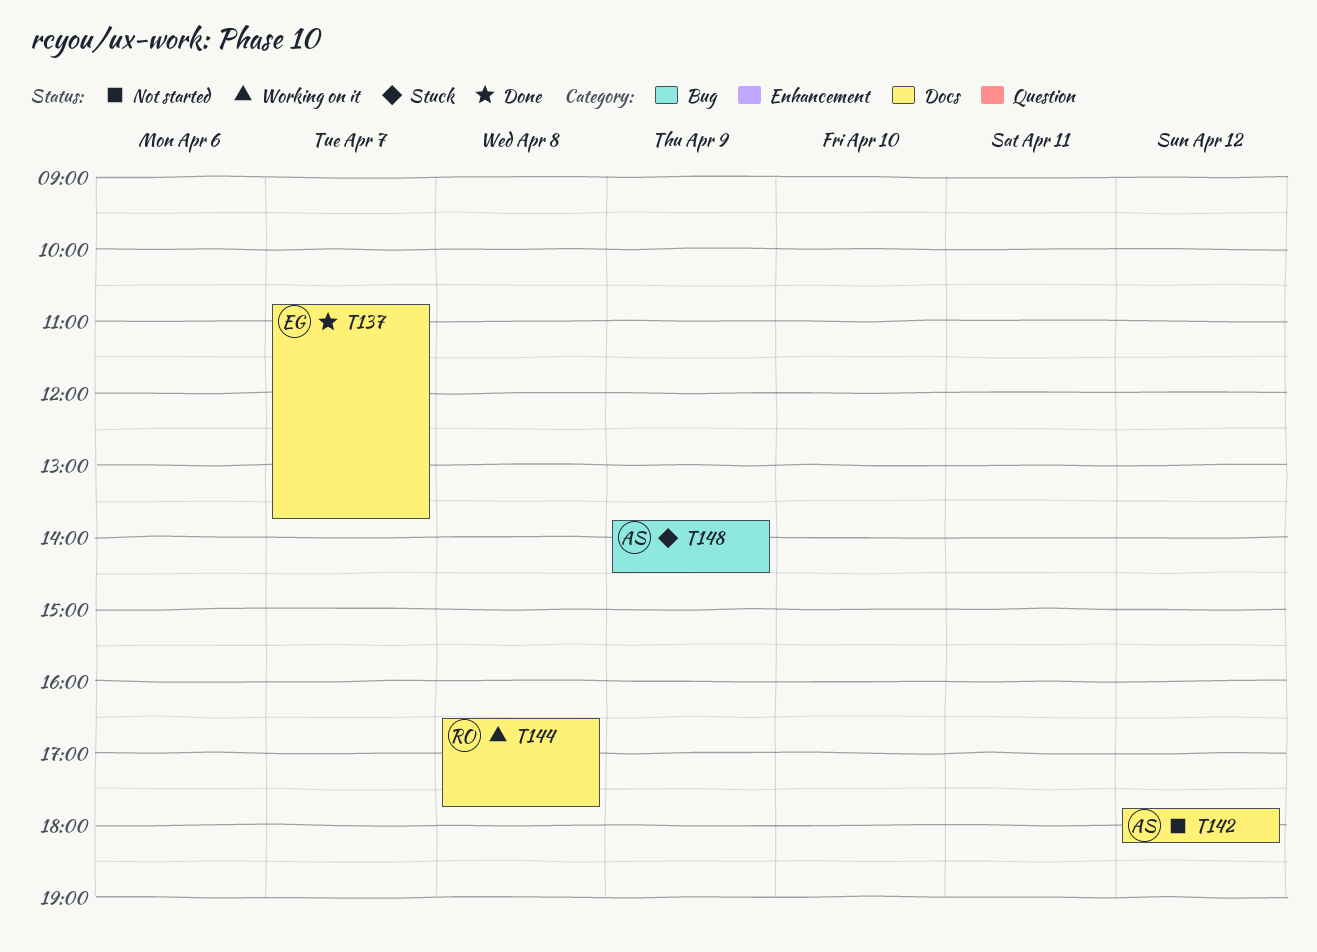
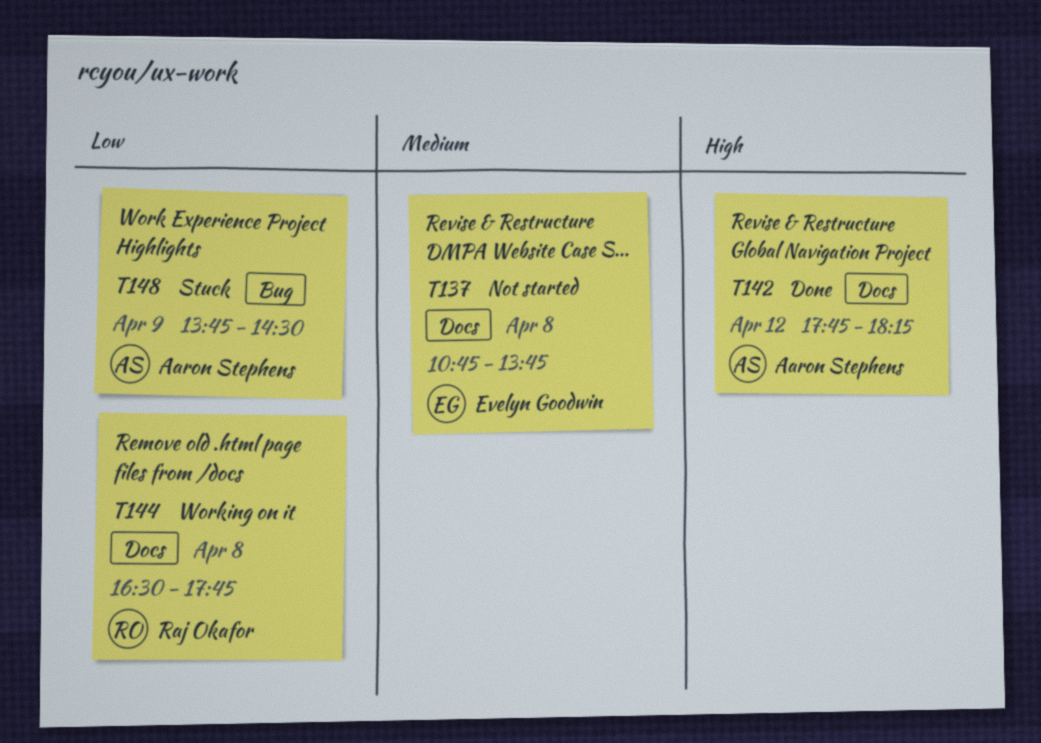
T137, status: Done -> Not started
T137, day: Apr 7 -> Apr 8
T142, status: Not started -> Done

